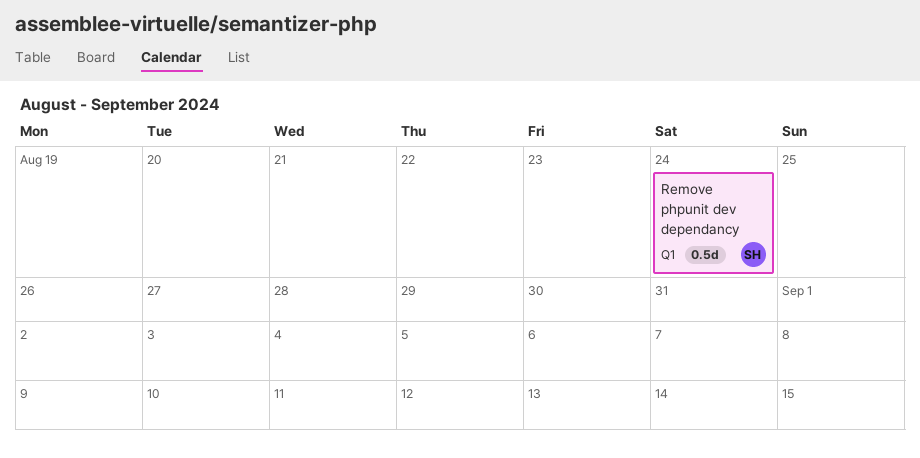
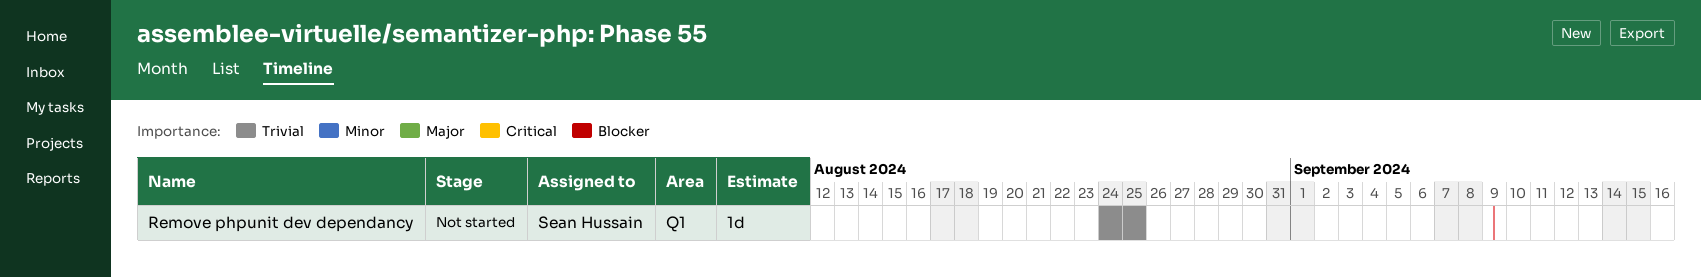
Remove phpunit dev dependancy, estimate: 0.5d -> 1d
Remove phpunit dev dependancy, due: Aug 24 -> Aug 25

